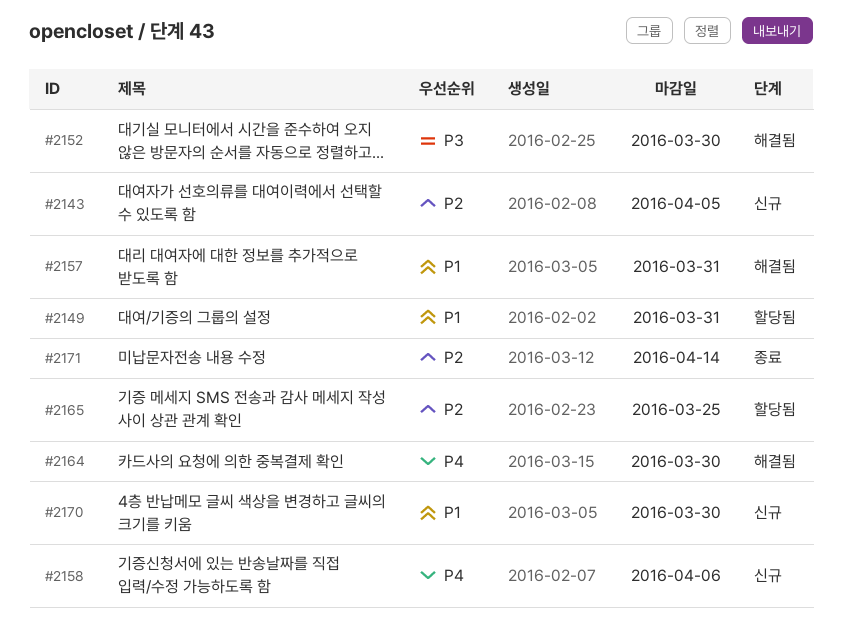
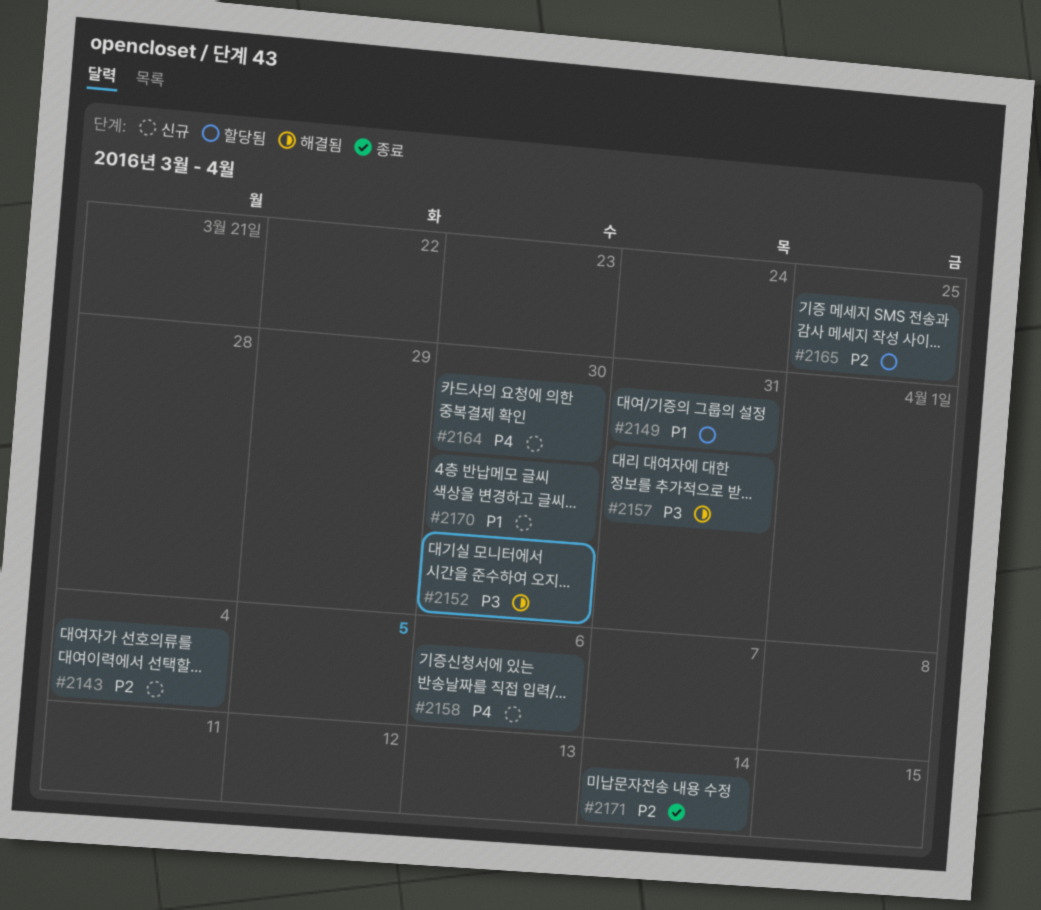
#2143, due: Apr 5 -> Apr 4
#2157, priority: P1 -> P3
#2164, status: 해결됨 -> 신규

